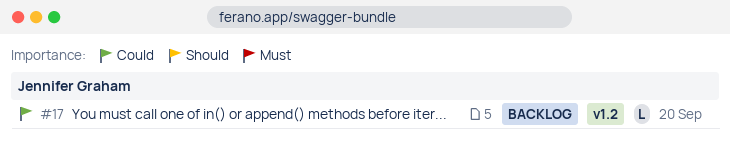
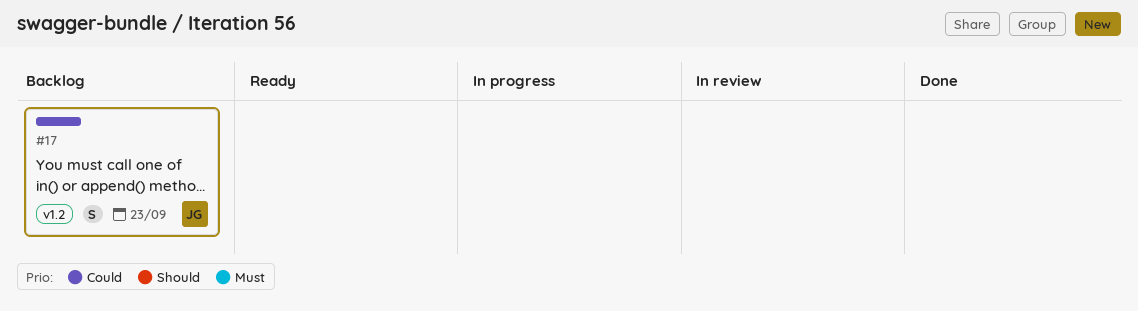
#17, estimate: L -> S
#17, due: Sep 20 -> Sep 23

